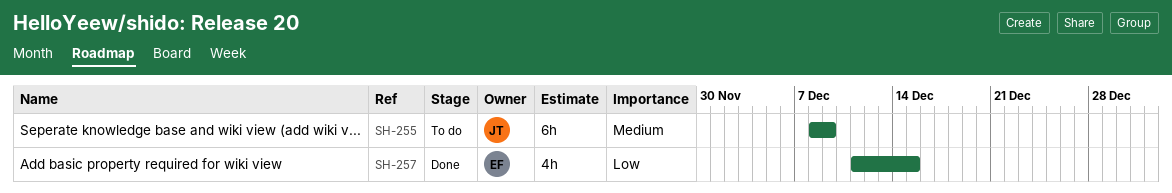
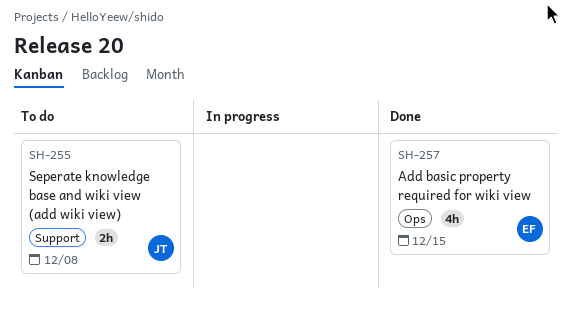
SH-255, estimate: 6h -> 2h
SH-255, due: Dec 9 -> Dec 8

